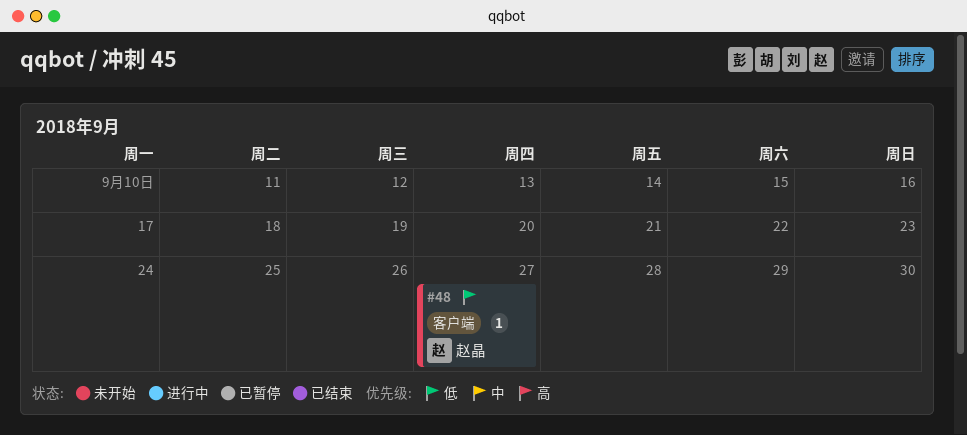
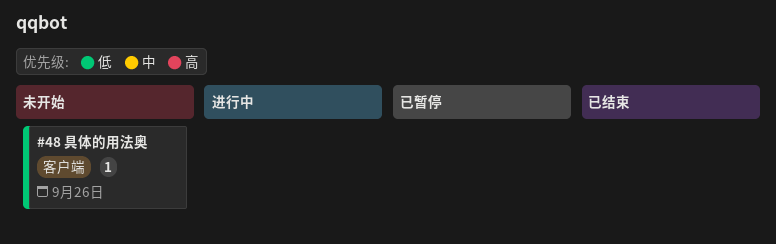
#48, due: Sep 27 -> Sep 26

